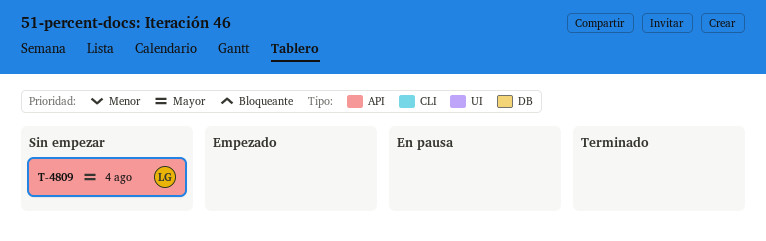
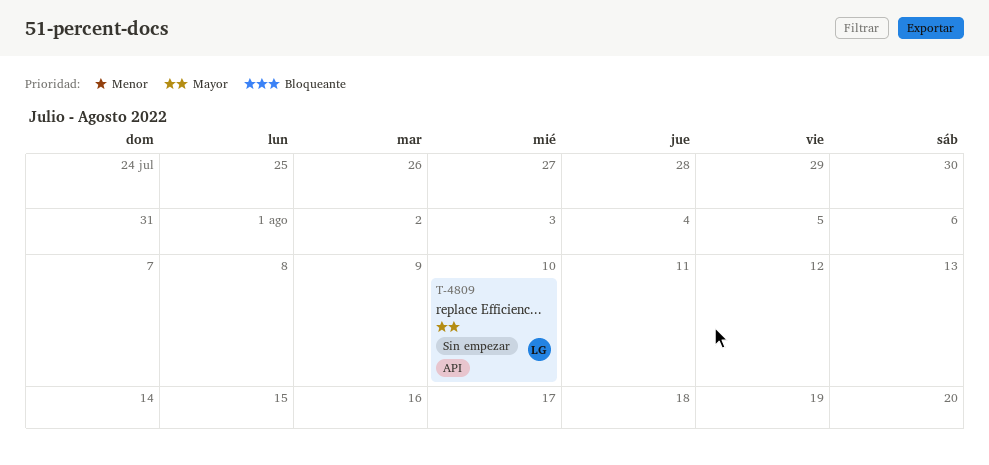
T-4809, due: Aug 4 -> Aug 10

